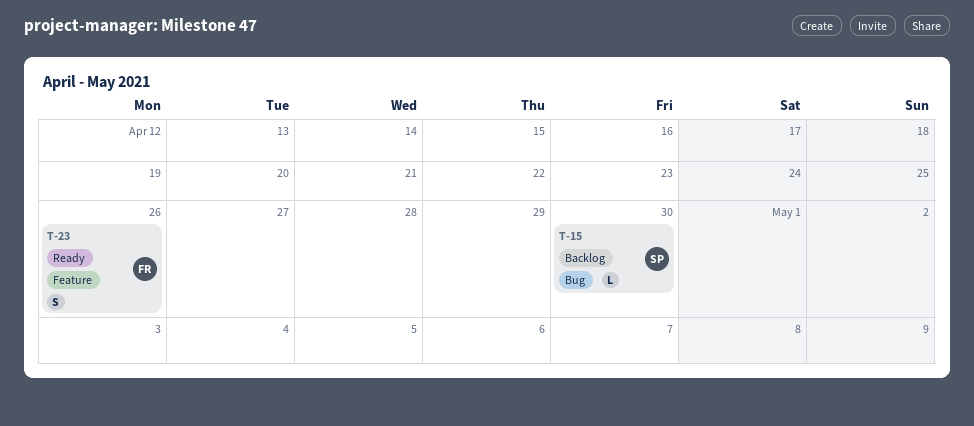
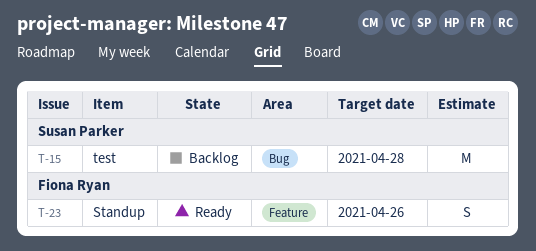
T-15, estimate: L -> M
T-15, due: Apr 30 -> Apr 28

